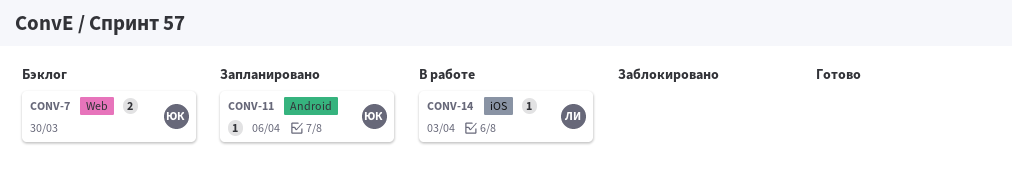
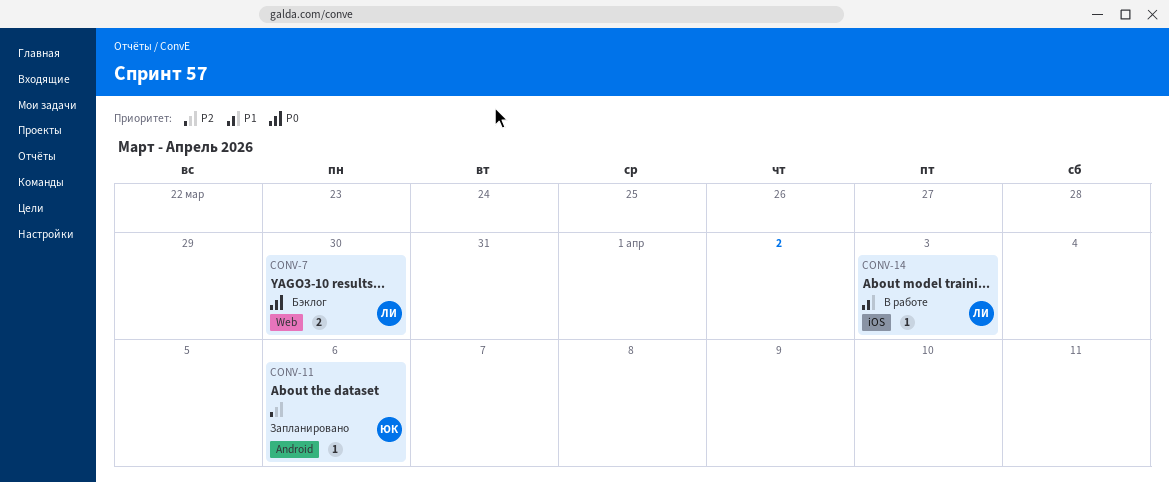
CONV-7, owner: ЮК -> ЛИ

